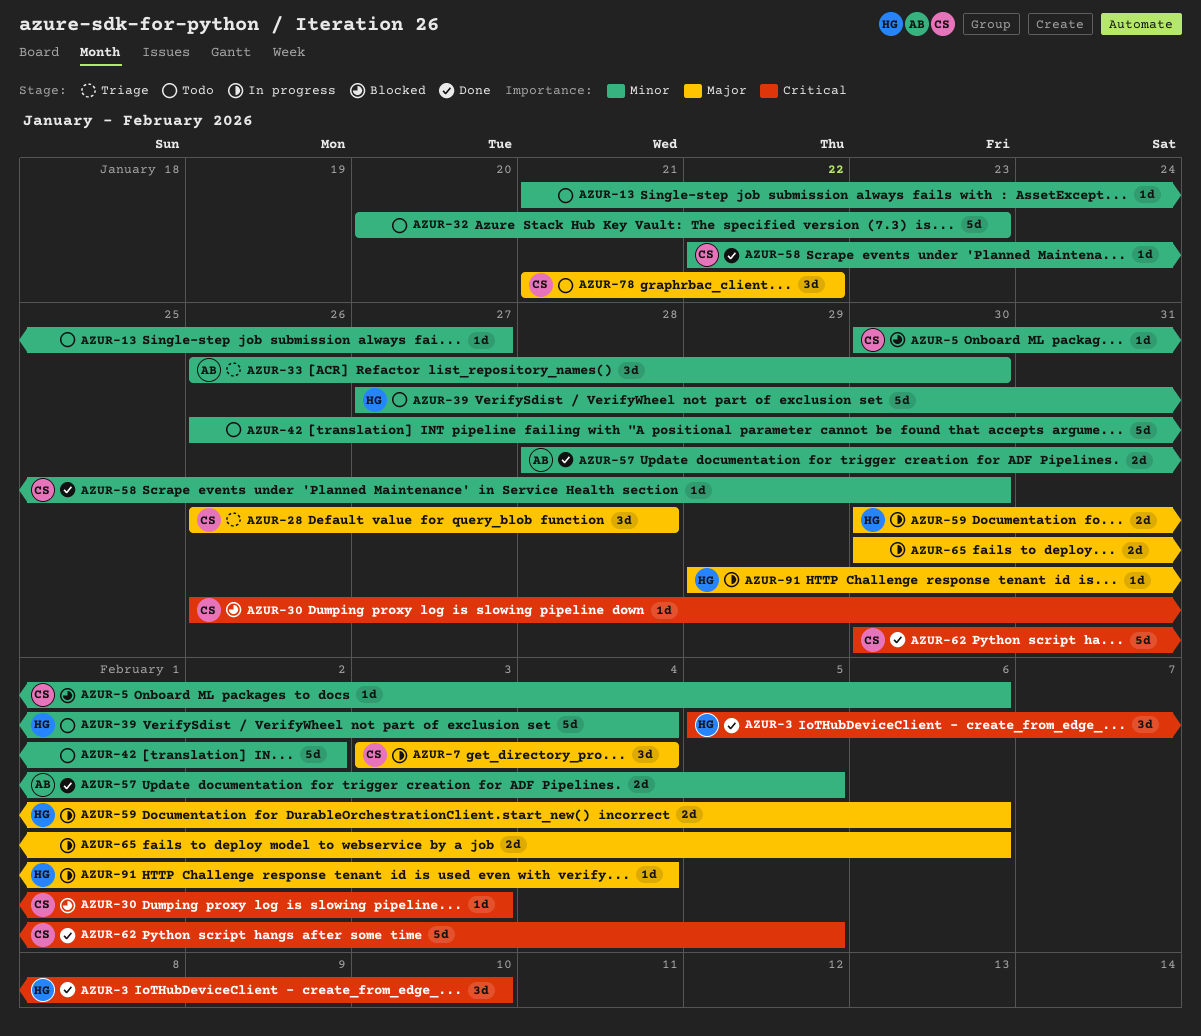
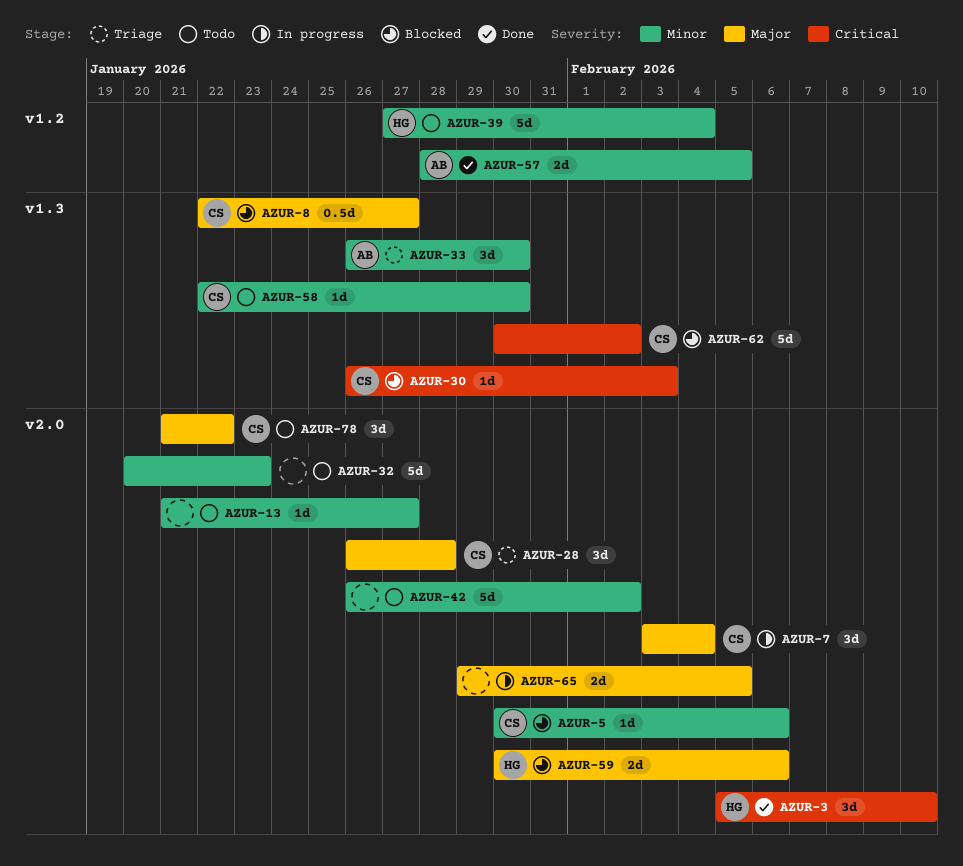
AZUR-8: none -> present
AZUR-58, status: Done -> Todo
AZUR-59, status: In progress -> Blocked
AZUR-62, status: Done -> Blocked
AZUR-62, due: Feb 5 -> Feb 2
AZUR-65, start: Jan 30 -> Jan 29
AZUR-65, due: Feb 6 -> Feb 5
AZUR-91: present -> none

